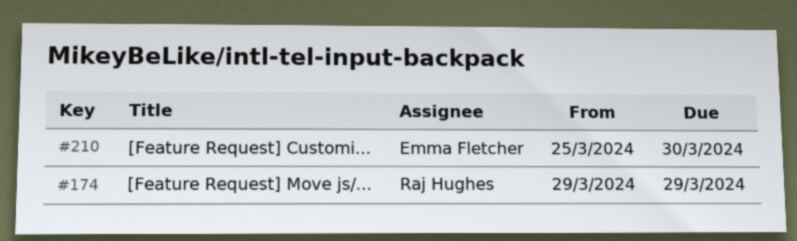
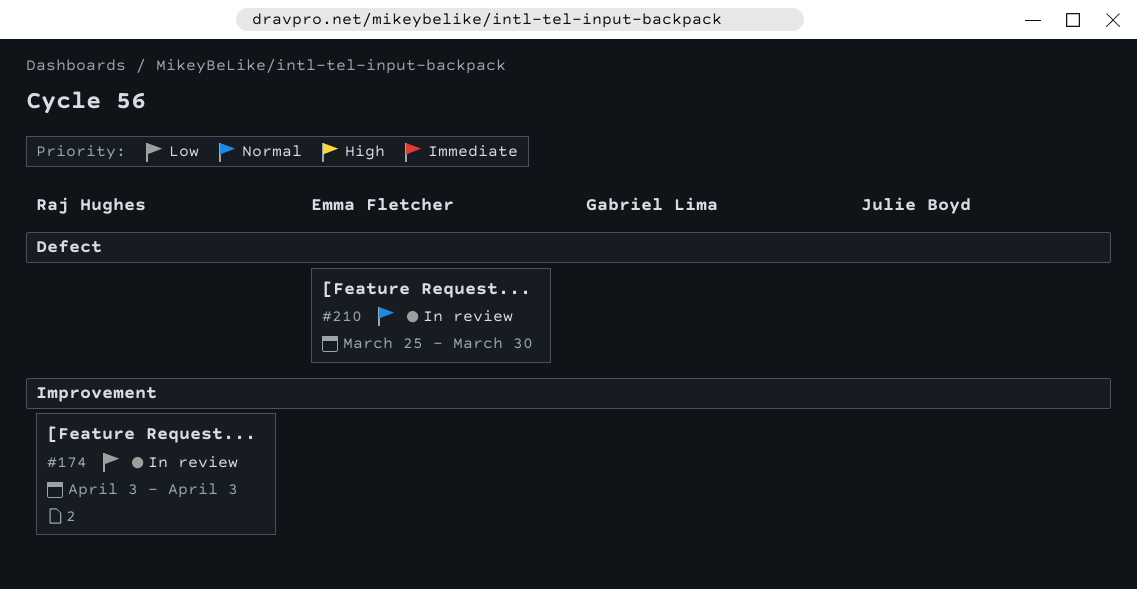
#174, start: Mar 29 -> Apr 3
#174, due: Mar 29 -> Apr 3

